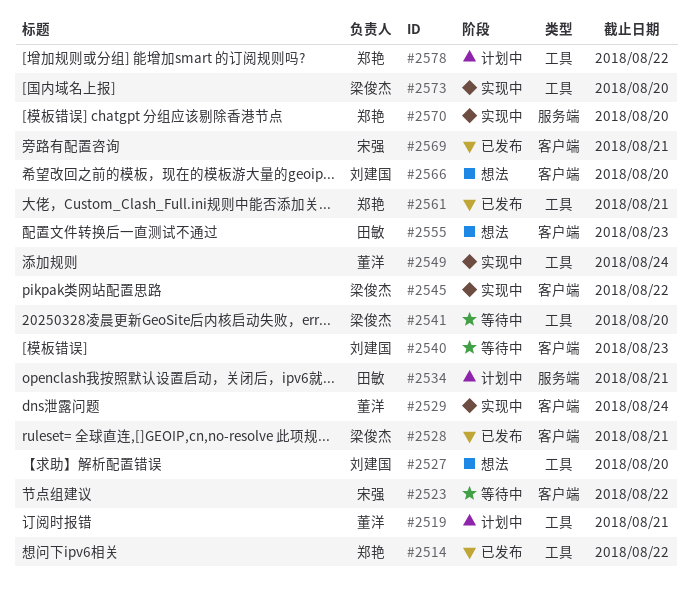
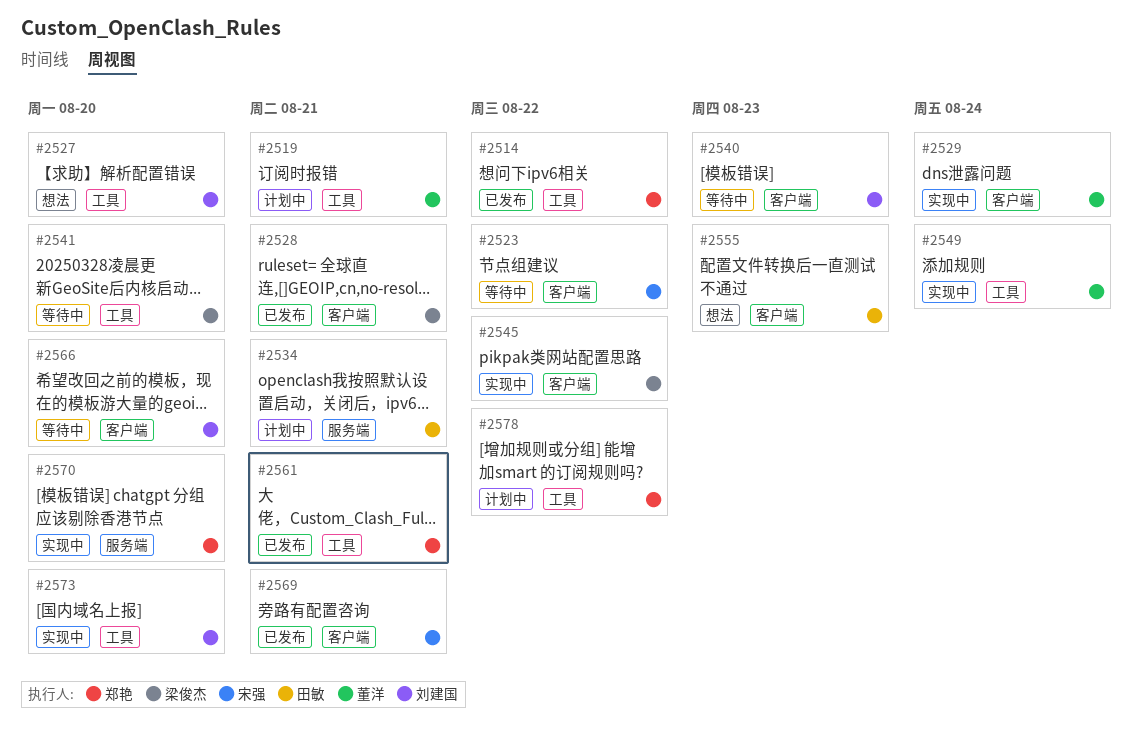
#2566, status: 想法 -> 等待中
#2573, owner: 梁俊杰 -> 刘建国

